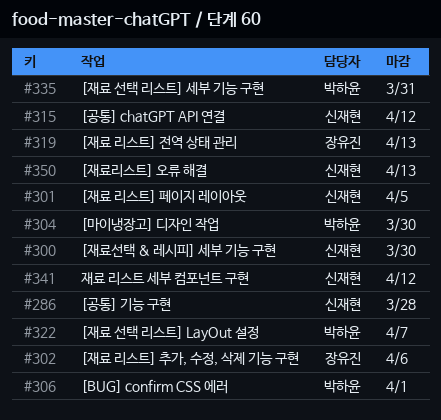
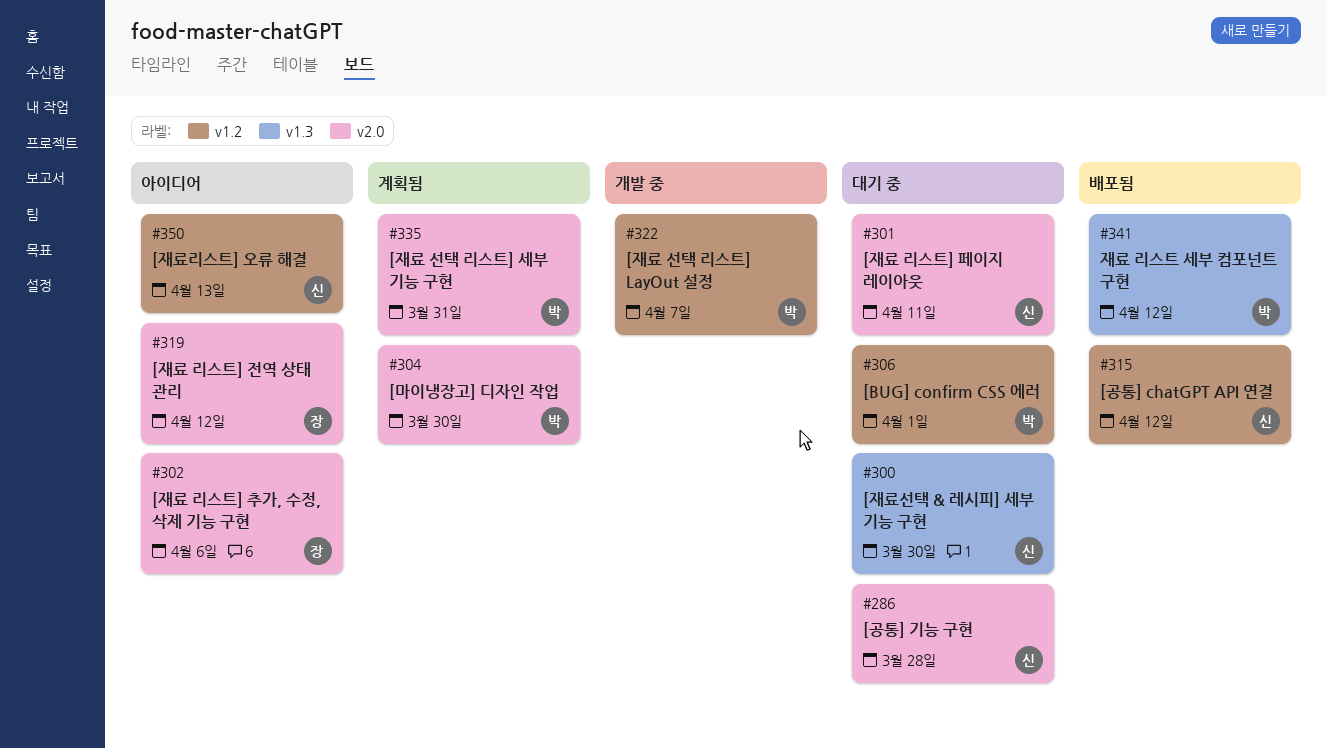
#301, due: Apr 5 -> Apr 11
#319, due: Apr 13 -> Apr 12
#341, owner: 신재현 -> 박하윤

